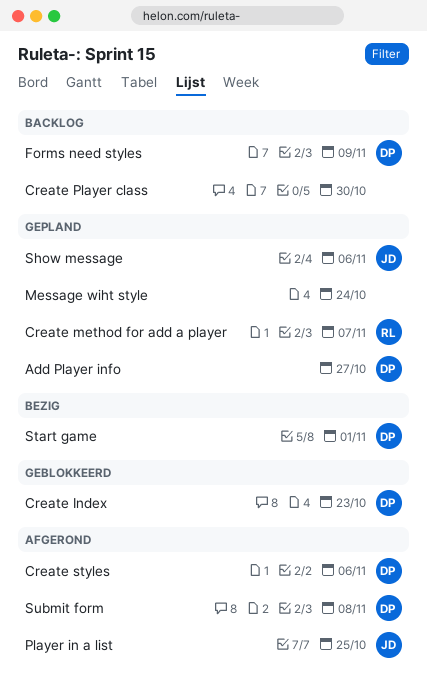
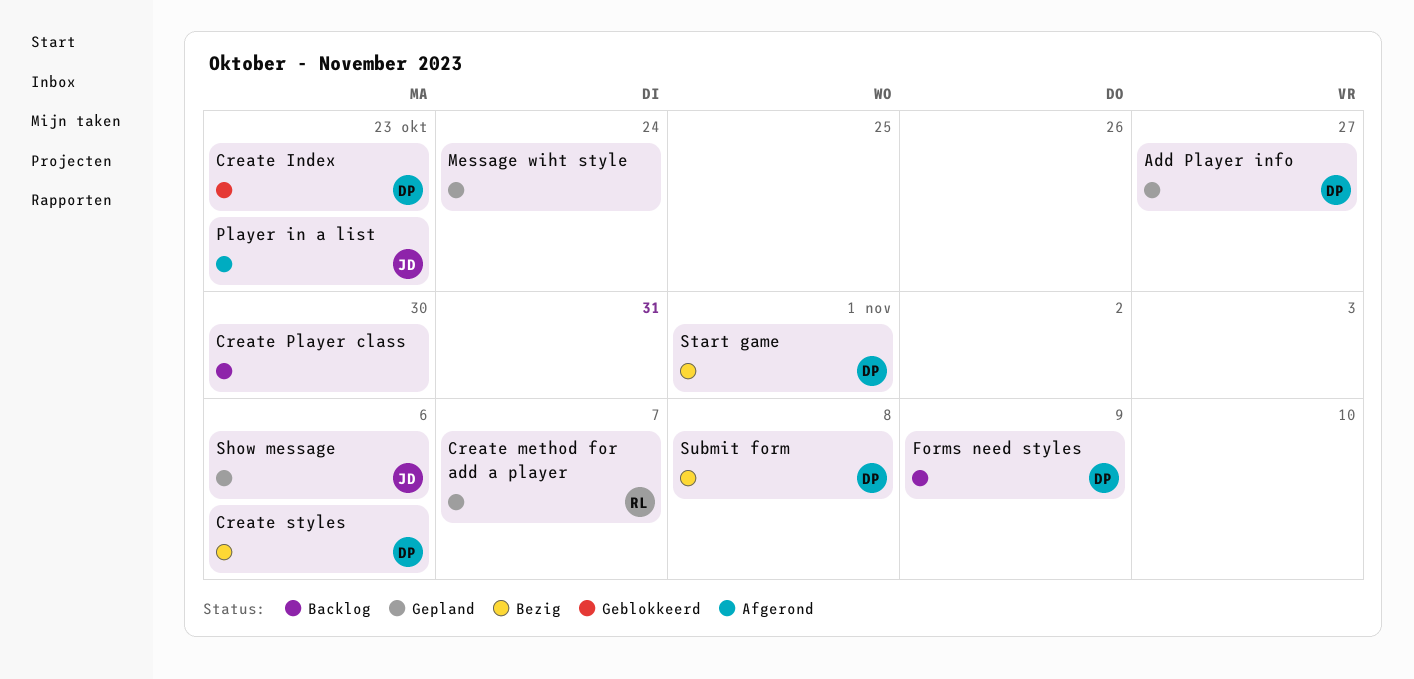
Create styles, status: Afgerond -> Bezig
Player in a list, due: Oct 25 -> Oct 23
Submit form, status: Afgerond -> Bezig

